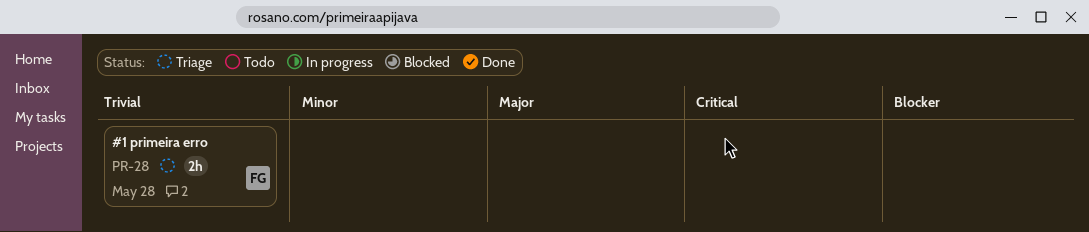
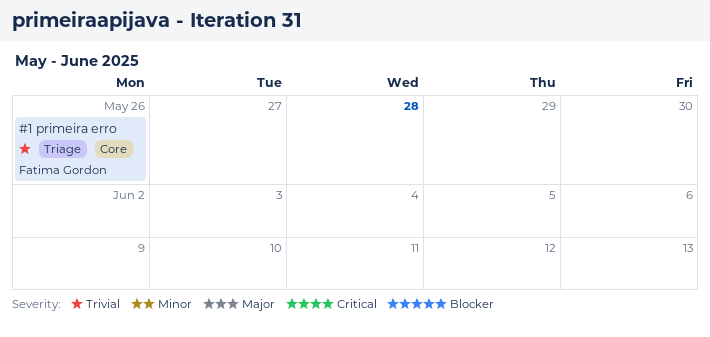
#1 primeira erro, due: May 28 -> May 26

